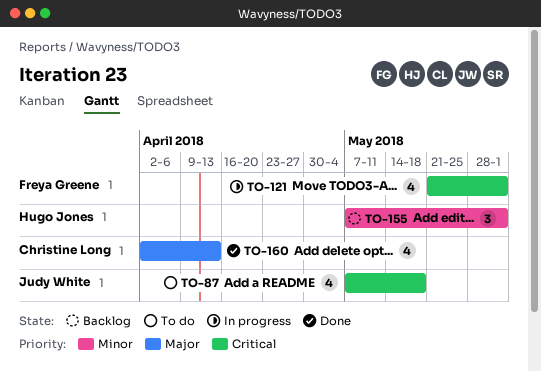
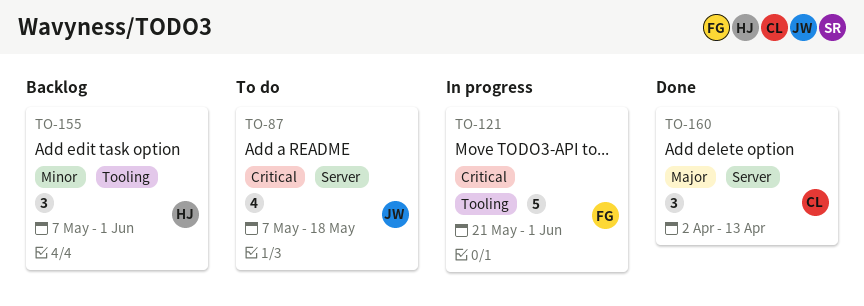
TO-121, estimate: 4 -> 5
TO-160, estimate: 4 -> 3

